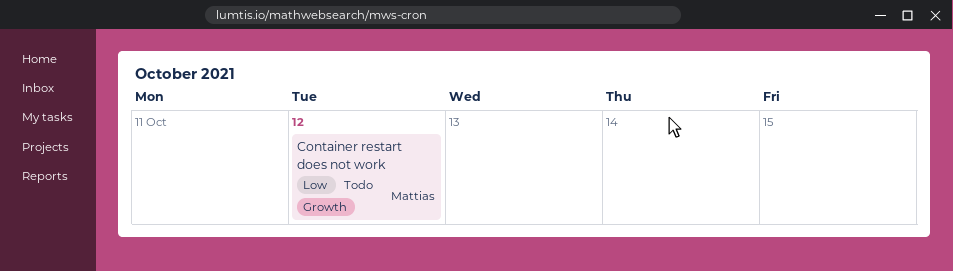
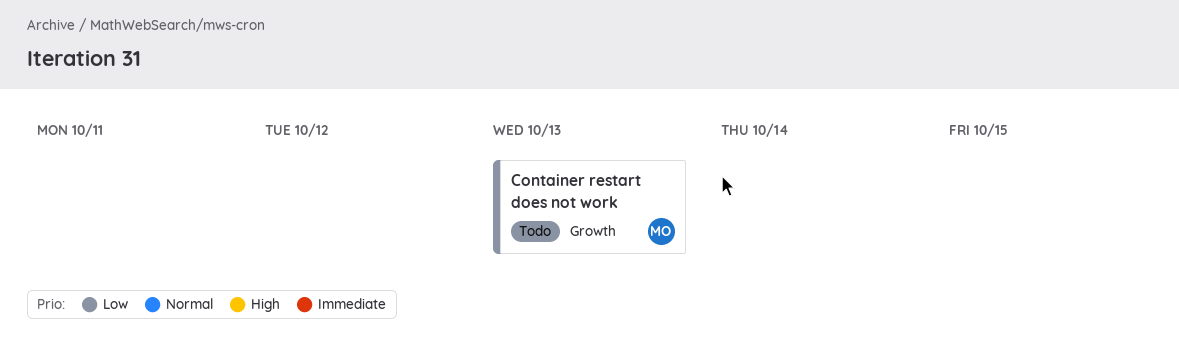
Container restart does not work, due: Oct 12 -> Oct 13

